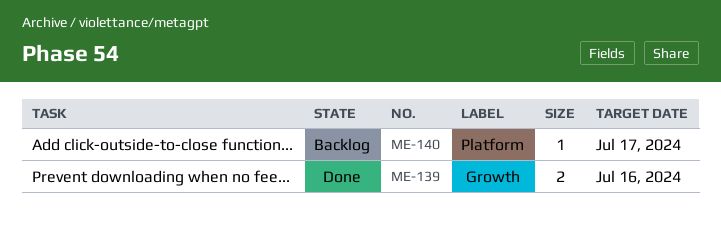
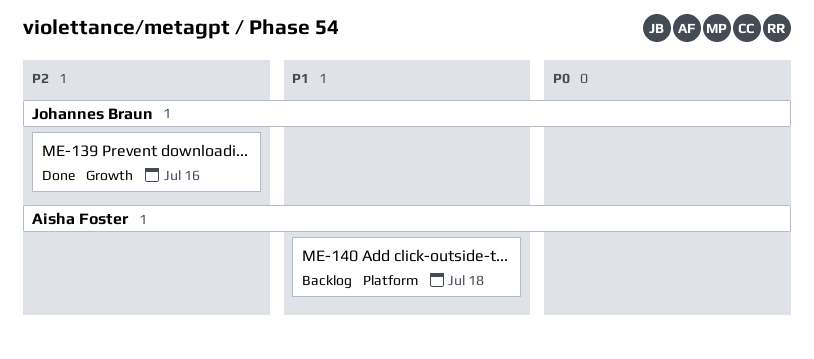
ME-140, due: Jul 17 -> Jul 18

